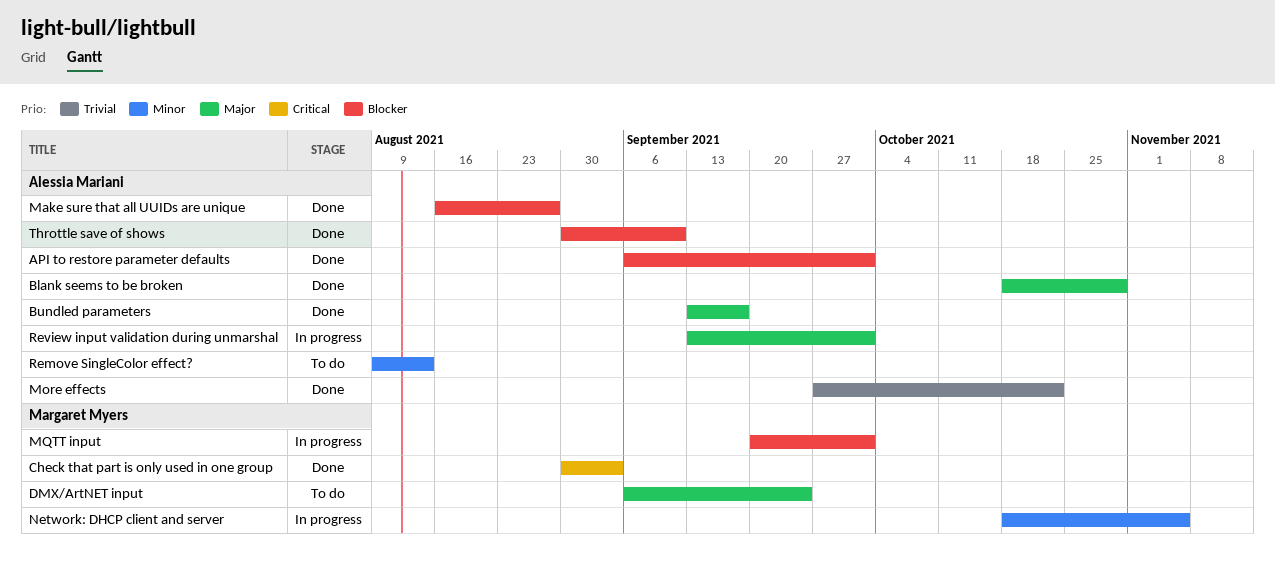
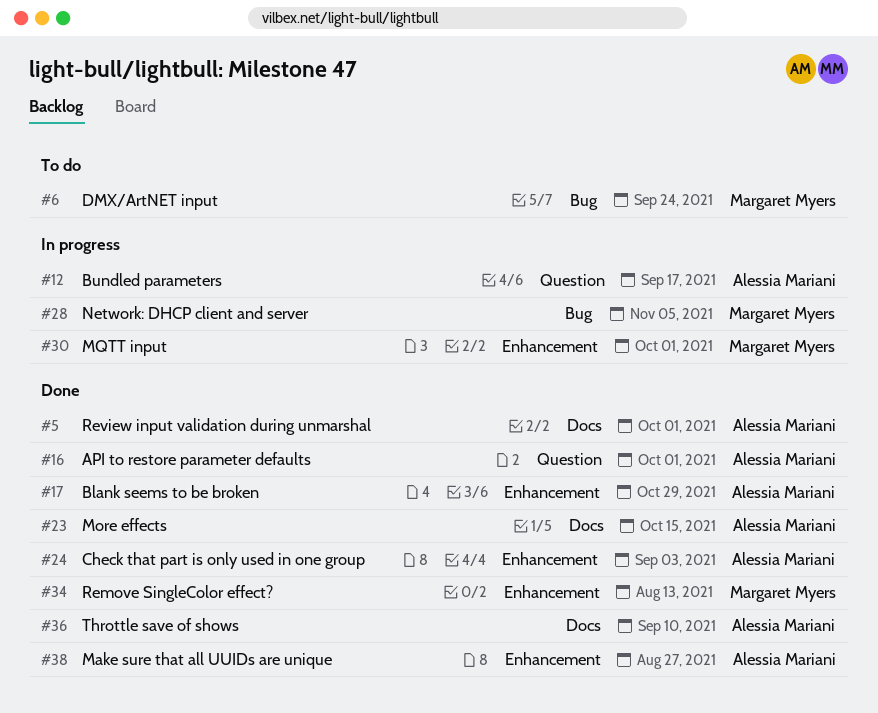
Bundled parameters, status: Done -> In progress
Check that part is only used in one group, owner: Margaret Myers -> Alessia Mariani
More effects, due: Oct 22 -> Oct 15
Remove SingleColor effect?, status: To do -> Done
Remove SingleColor effect?, owner: Alessia Mariani -> Margaret Myers
Review input validation during unmarshal, status: In progress -> Done

